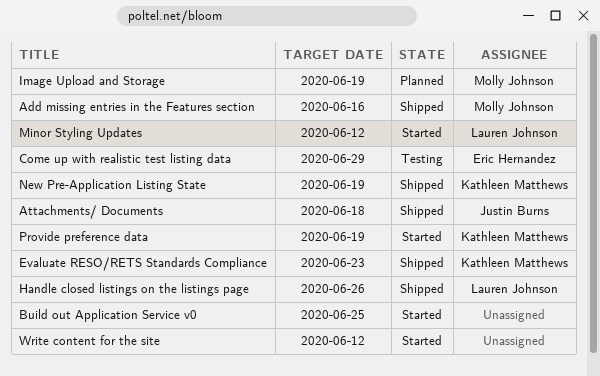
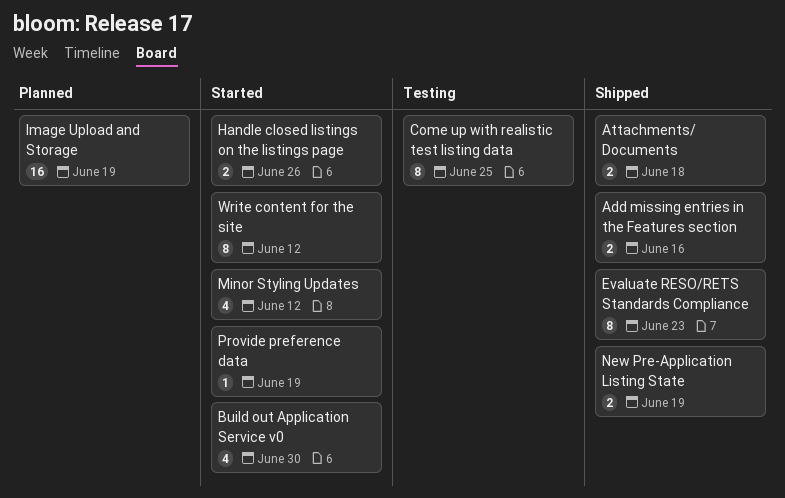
Build out Application Service v0, due: Jun 25 -> Jun 30
Come up with realistic test listing data, due: Jun 29 -> Jun 25
Handle closed listings on the listings page, status: Shipped -> Started

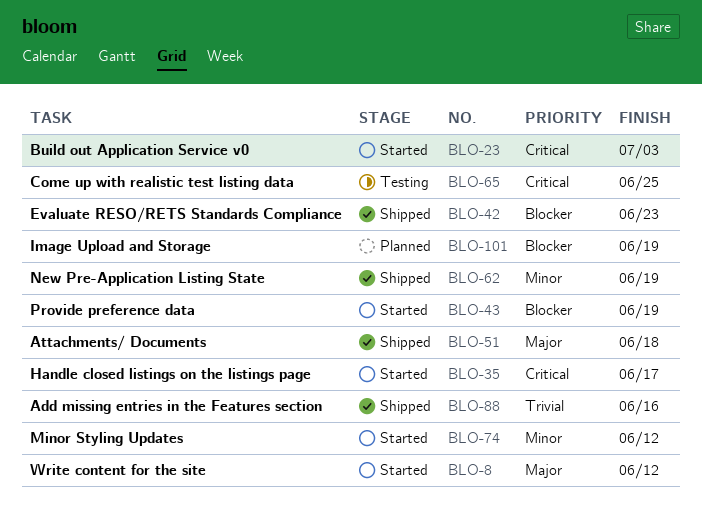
Build out Application Service v0, due: Jun 30 -> Jul 3
Handle closed listings on the listings page, due: Jun 26 -> Jun 17

